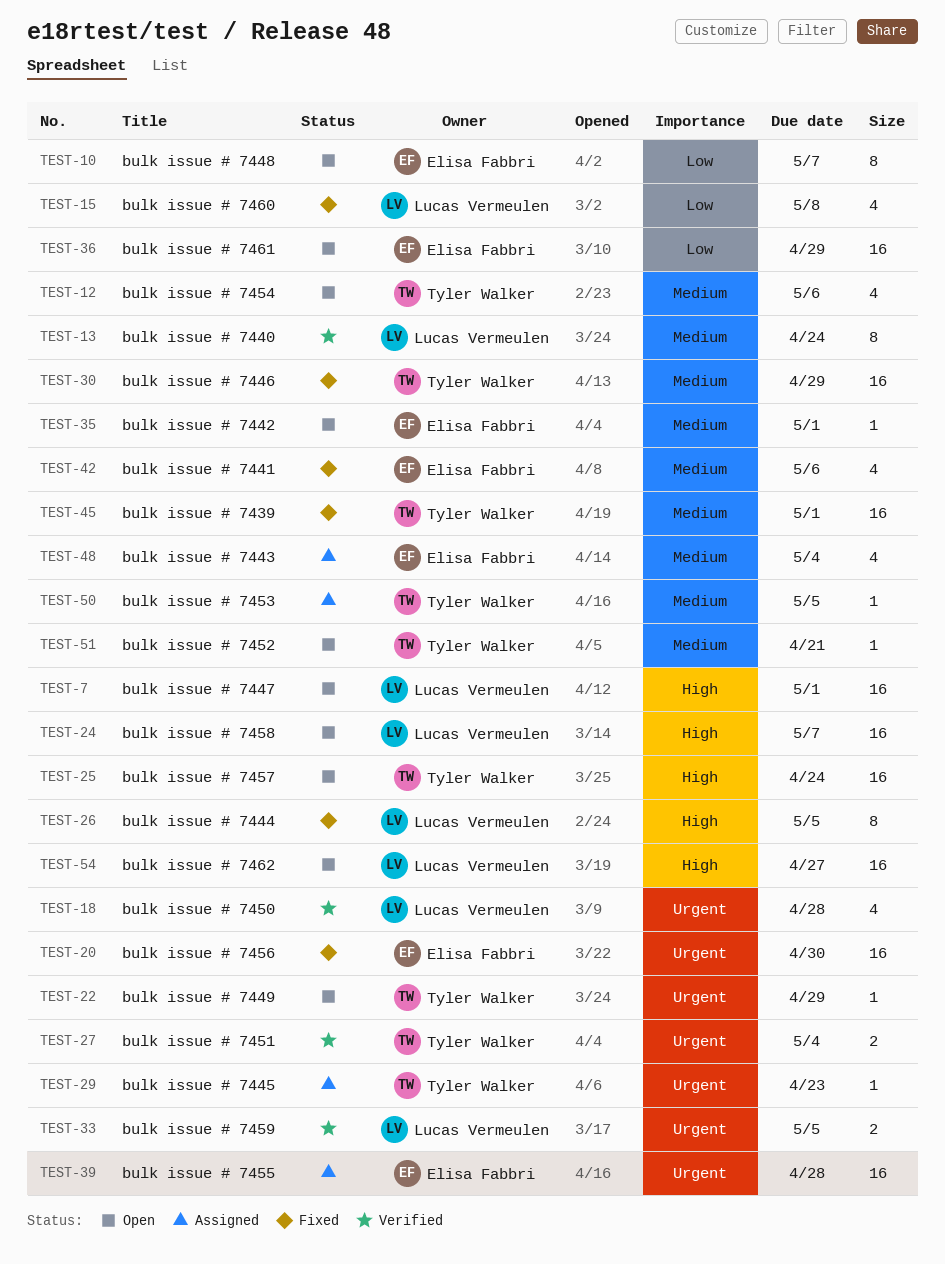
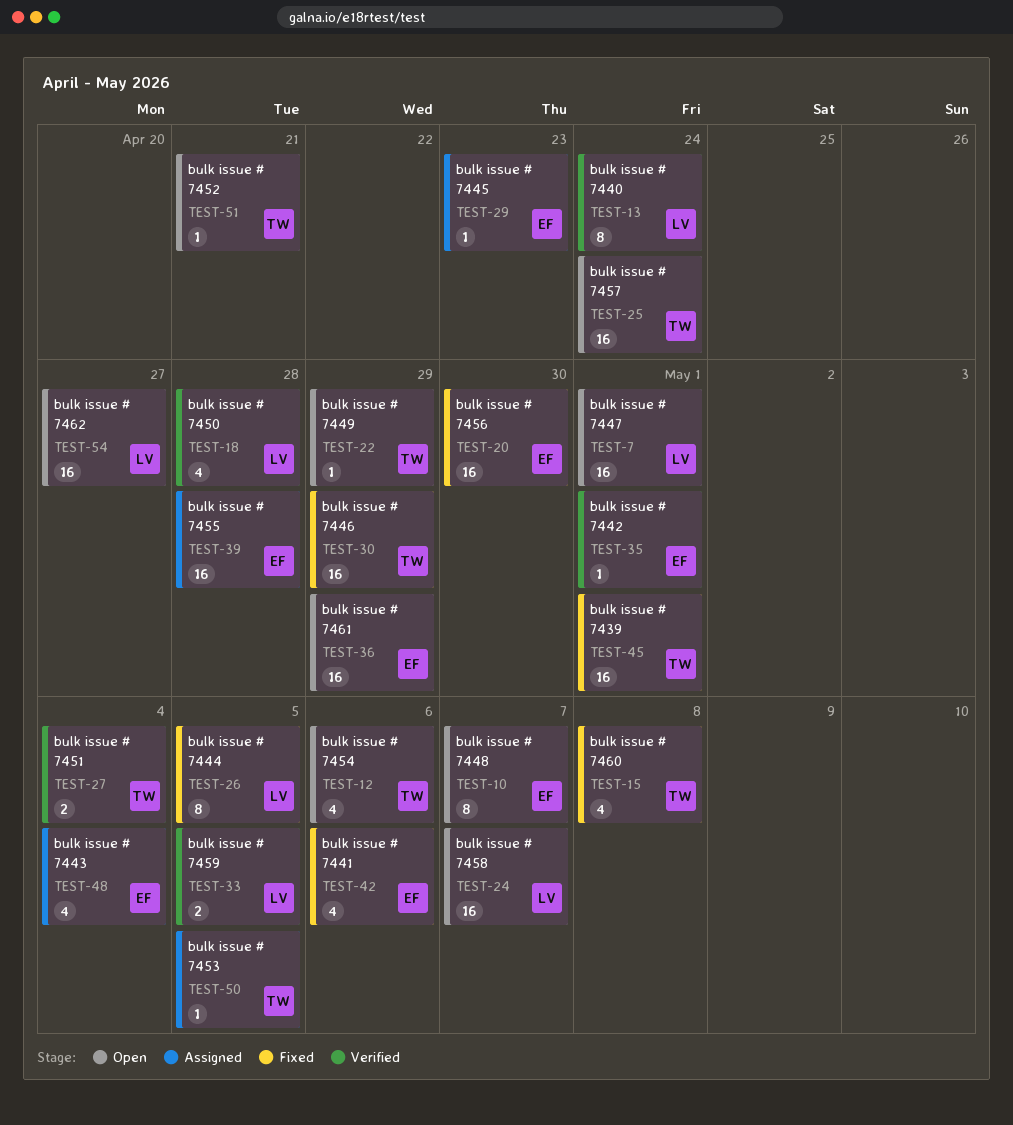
TEST-15, owner: Lucas Vermeulen -> Tyler Walker
TEST-29, owner: Tyler Walker -> Elisa Fabbri
TEST-35, status: Open -> Verified

